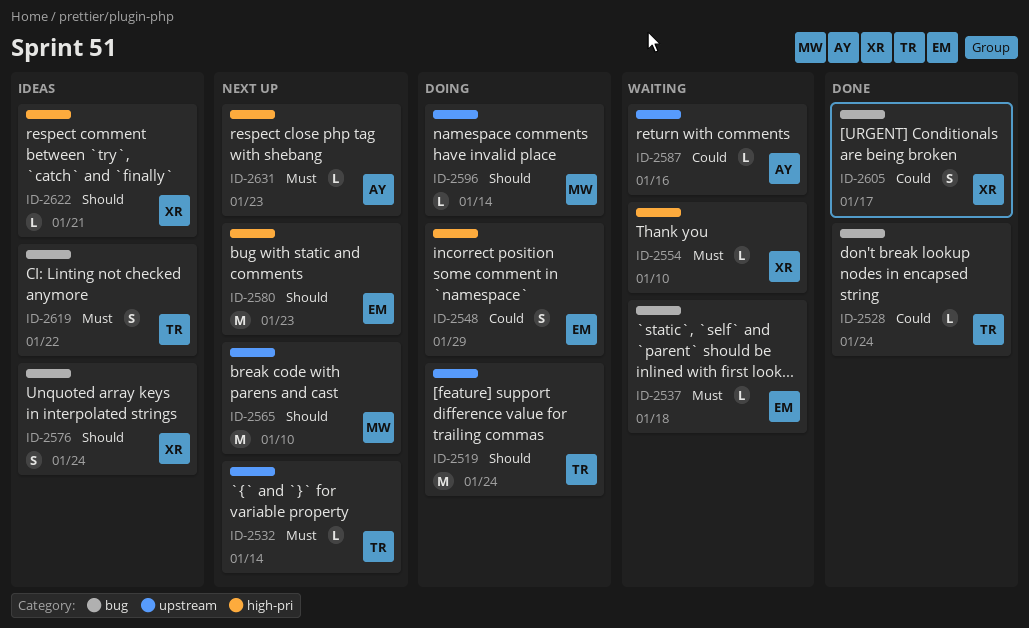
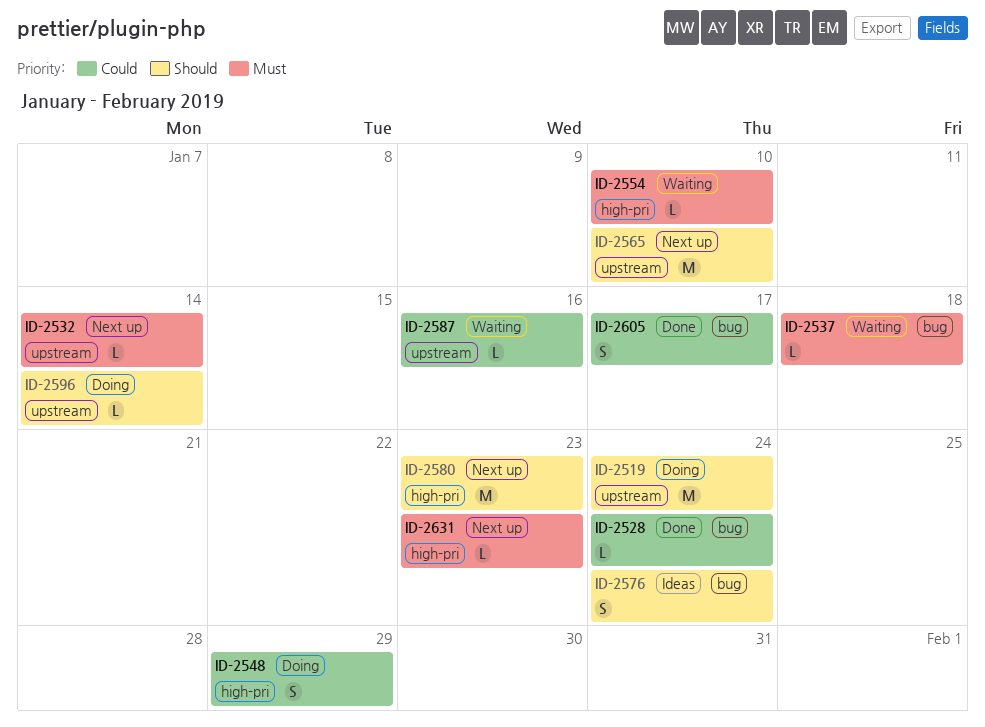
ID-2619: present -> none
ID-2622: present -> none

